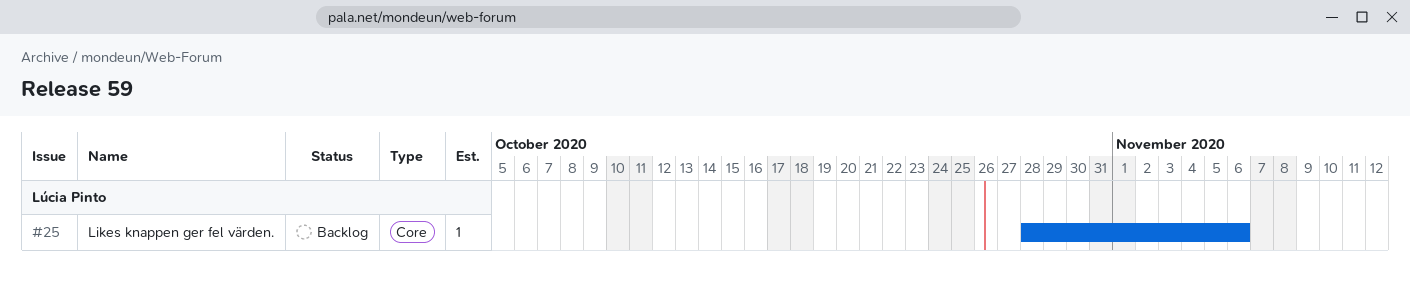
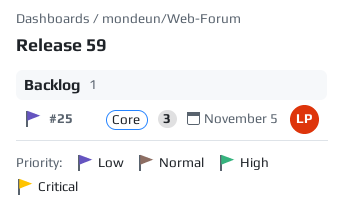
#25, estimate: 1 -> 3
#25, due: Nov 6 -> Nov 5

